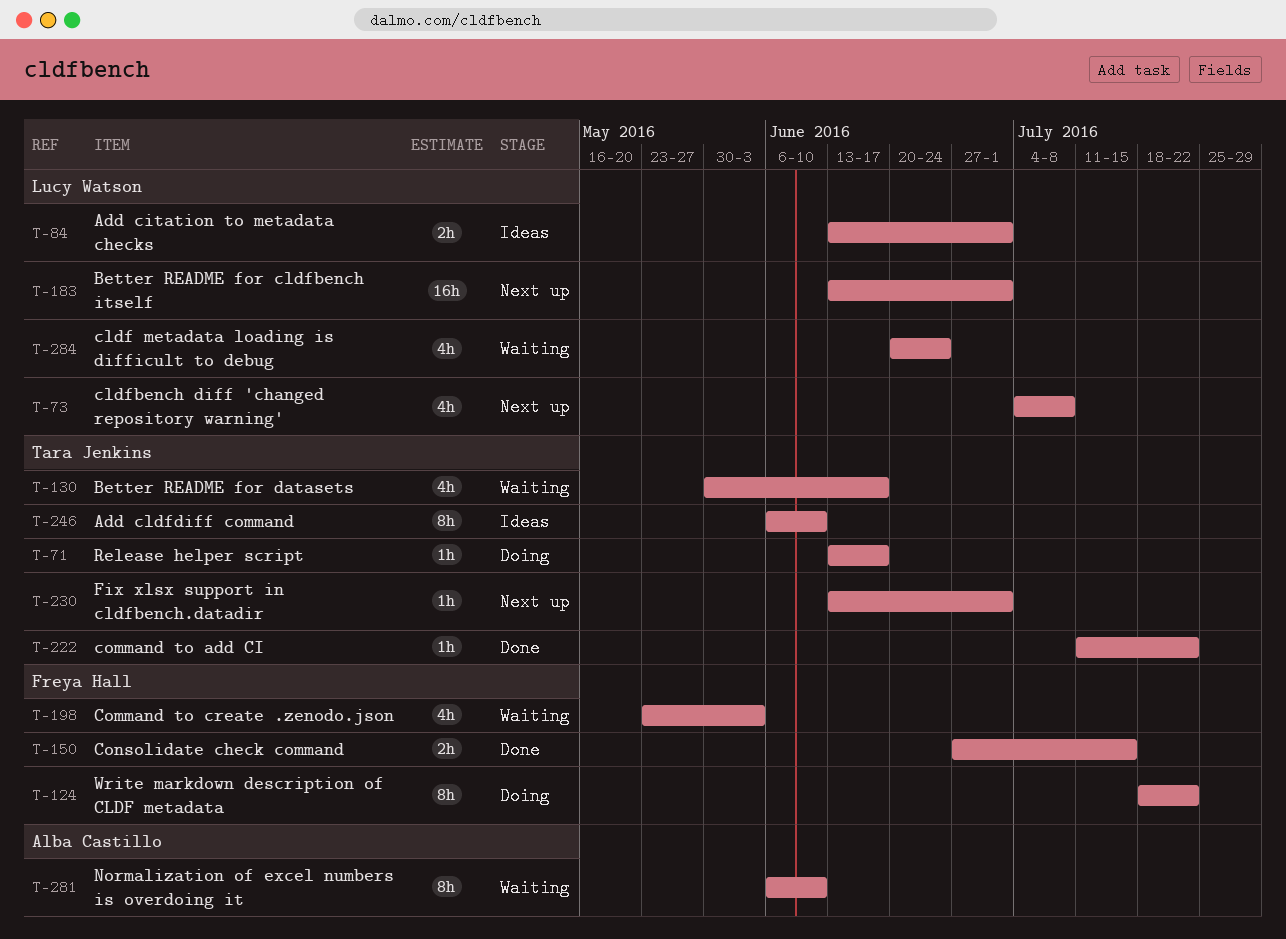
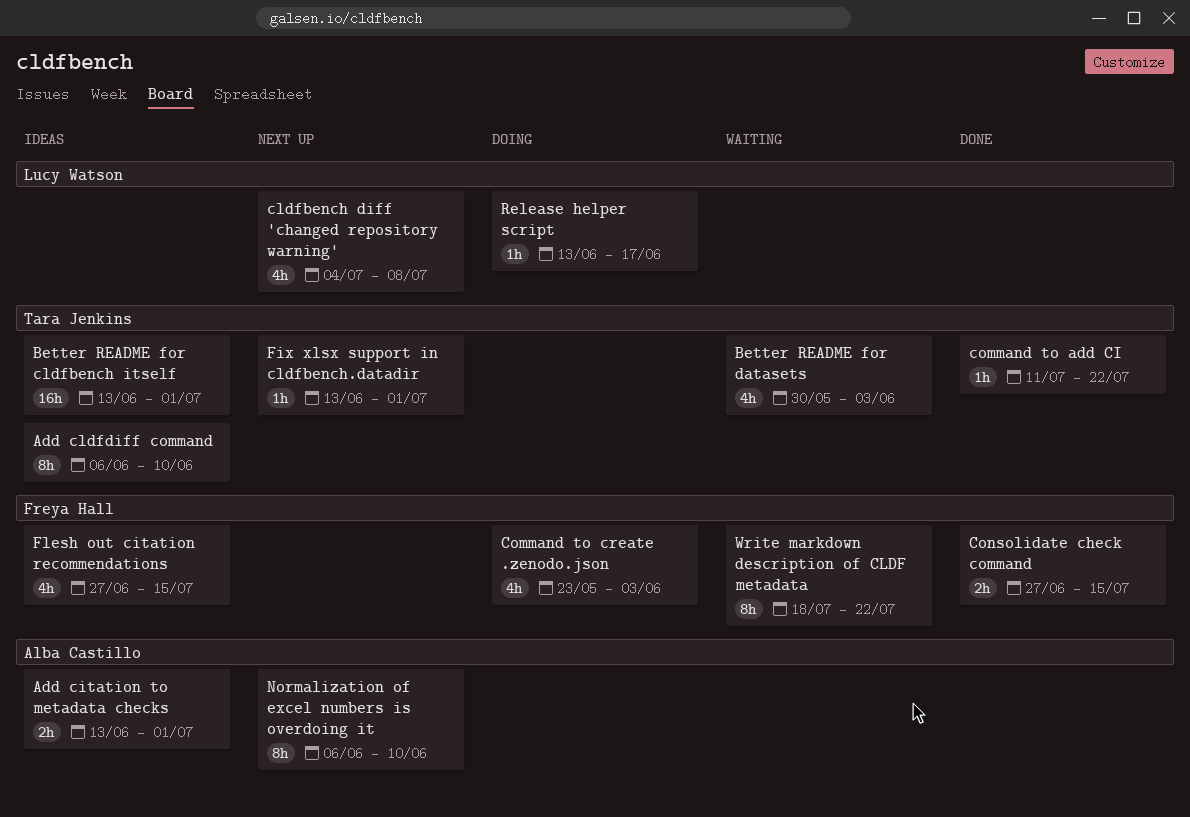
Add citation to metadata checks, owner: Lucy Watson -> Alba Castillo
Better README for cldfbench itself, status: Next up -> Ideas
Better README for cldfbench itself, owner: Lucy Watson -> Tara Jenkins
Better README for datasets, due: Jun 17 -> Jun 3
cldf metadata loading is difficult to debug: present -> none
Command to create .zenodo.json, status: Waiting -> Doing
Flesh out citation recommendations: none -> present
Normalization of excel numbers is overdoing it, status: Waiting -> Next up
Release helper script, owner: Tara Jenkins -> Lucy Watson
Write markdown description of CLDF metadata, status: Doing -> Waiting

